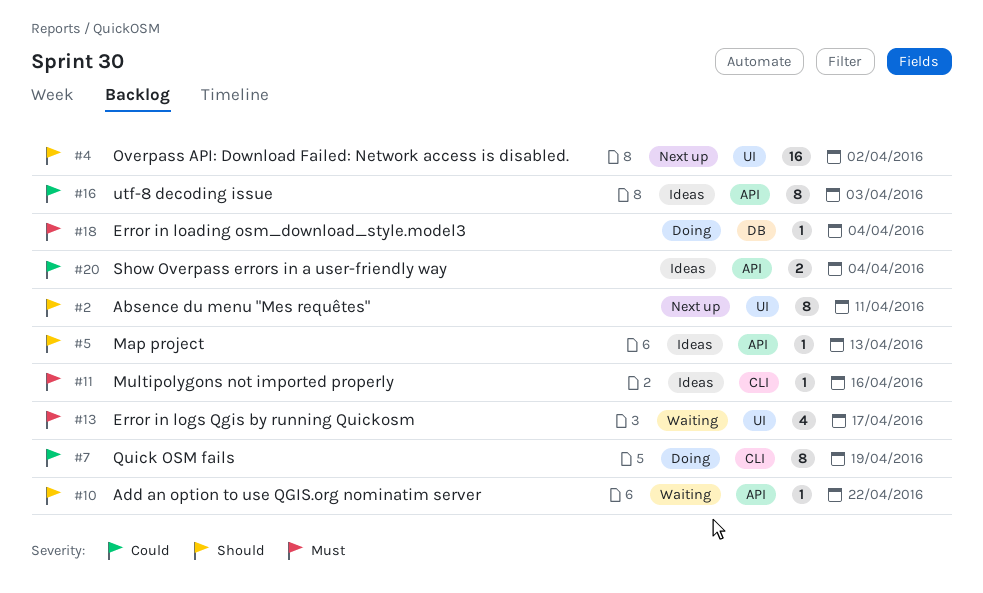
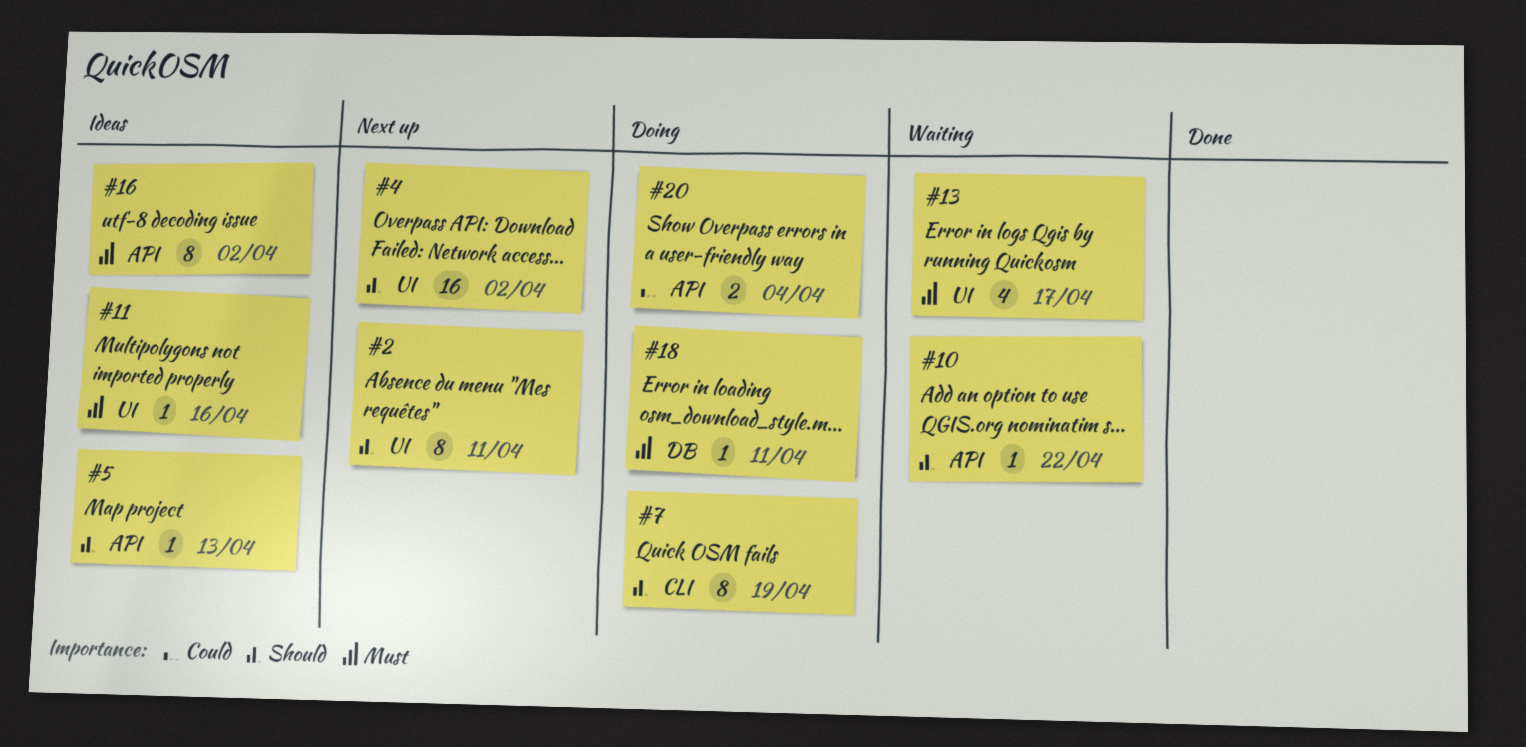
#7, priority: Could -> Should
#11, label: CLI -> UI
#16, priority: Could -> Must
#16, due: Apr 3 -> Apr 2
#18, due: Apr 4 -> Apr 11
#20, status: Ideas -> Doing

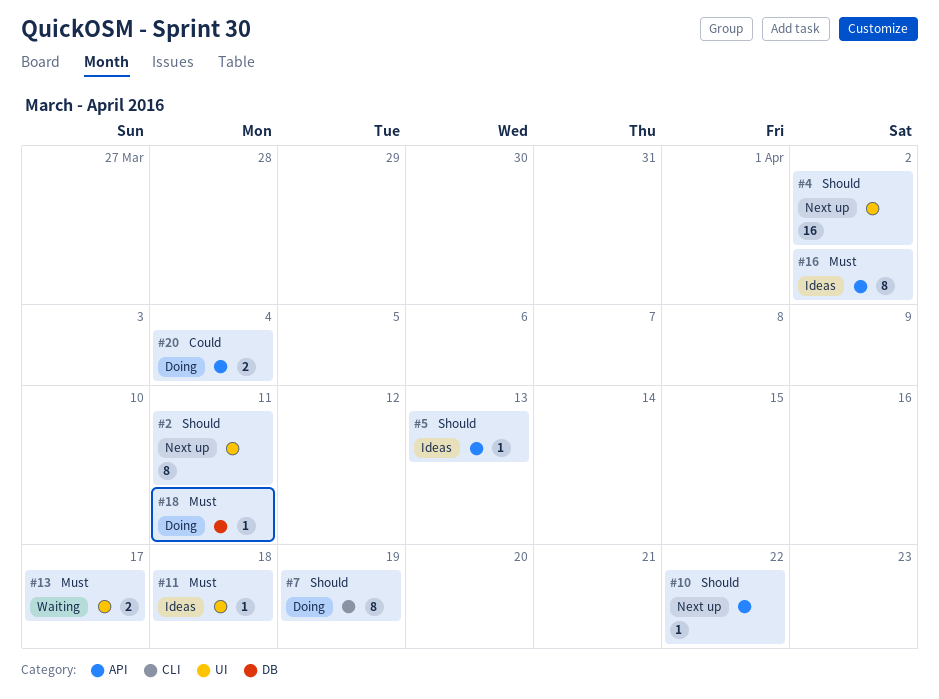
#10, status: Waiting -> Next up
#11, due: Apr 16 -> Apr 18
#13, estimate: 4 -> 2

